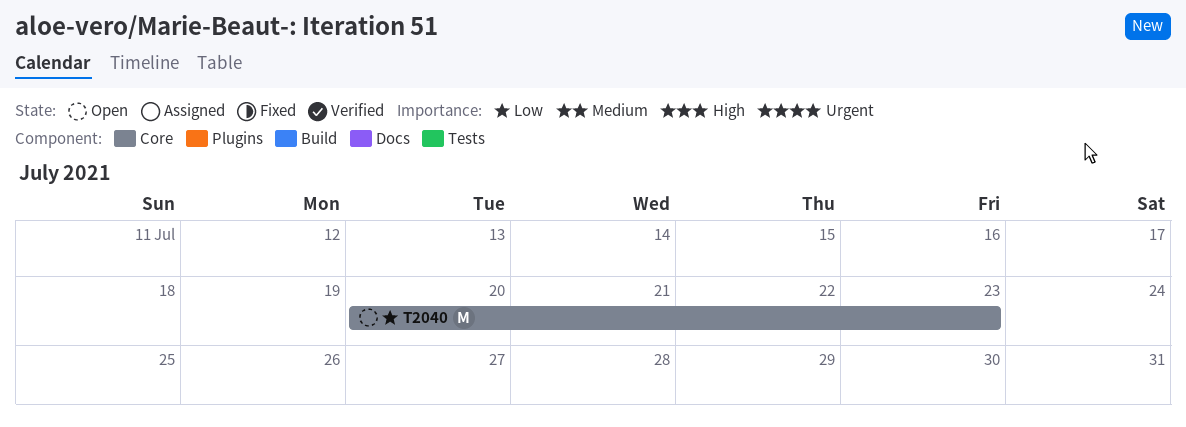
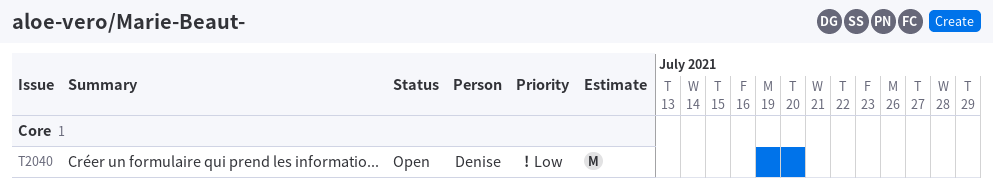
T2040, start: Jul 20 -> Jul 19
T2040, due: Jul 23 -> Jul 20

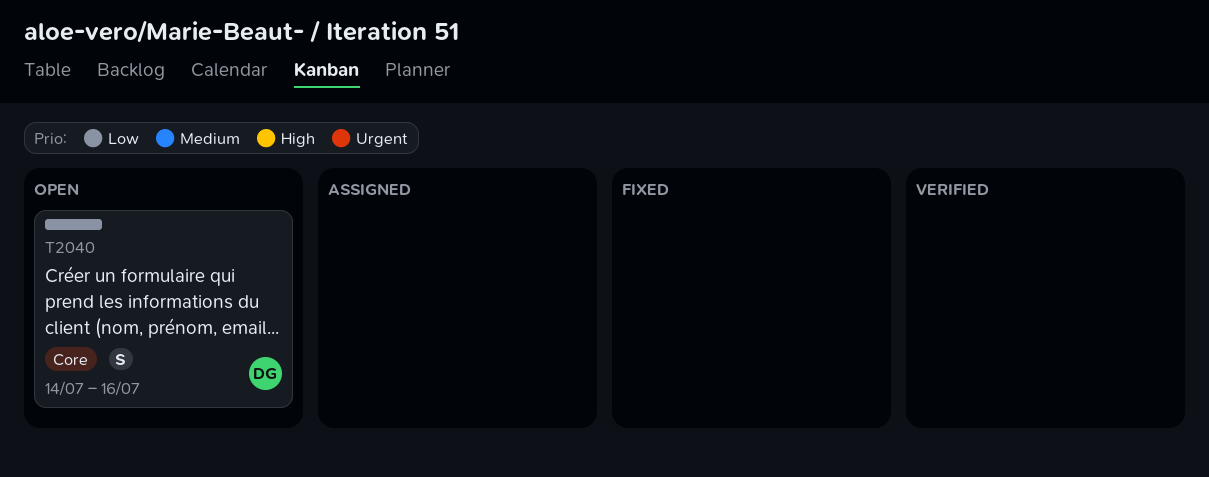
T2040, estimate: M -> S
T2040, start: Jul 19 -> Jul 14
T2040, due: Jul 20 -> Jul 16

